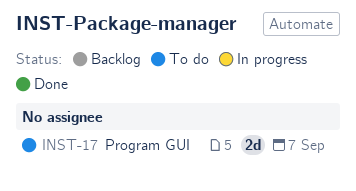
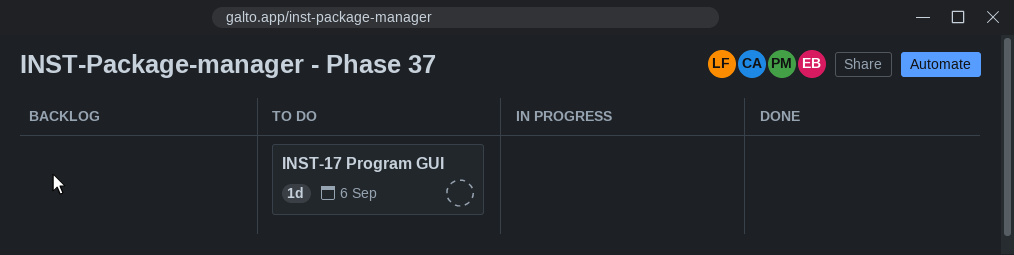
INST-17, estimate: 2d -> 1d
INST-17, due: Sep 7 -> Sep 6

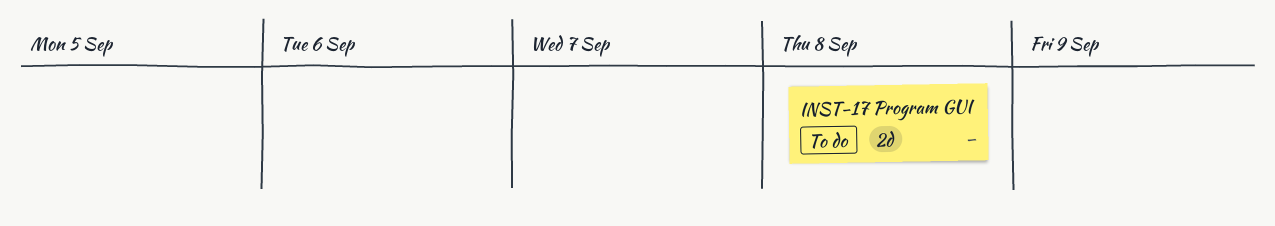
INST-17, estimate: 1d -> 2d
INST-17, due: Sep 6 -> Sep 8

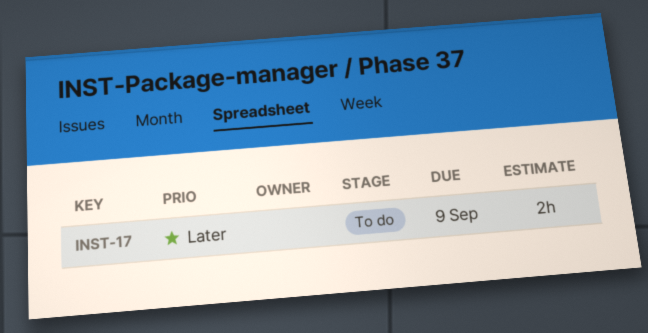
INST-17, estimate: 2d -> 2h
INST-17, due: Sep 8 -> Sep 9

